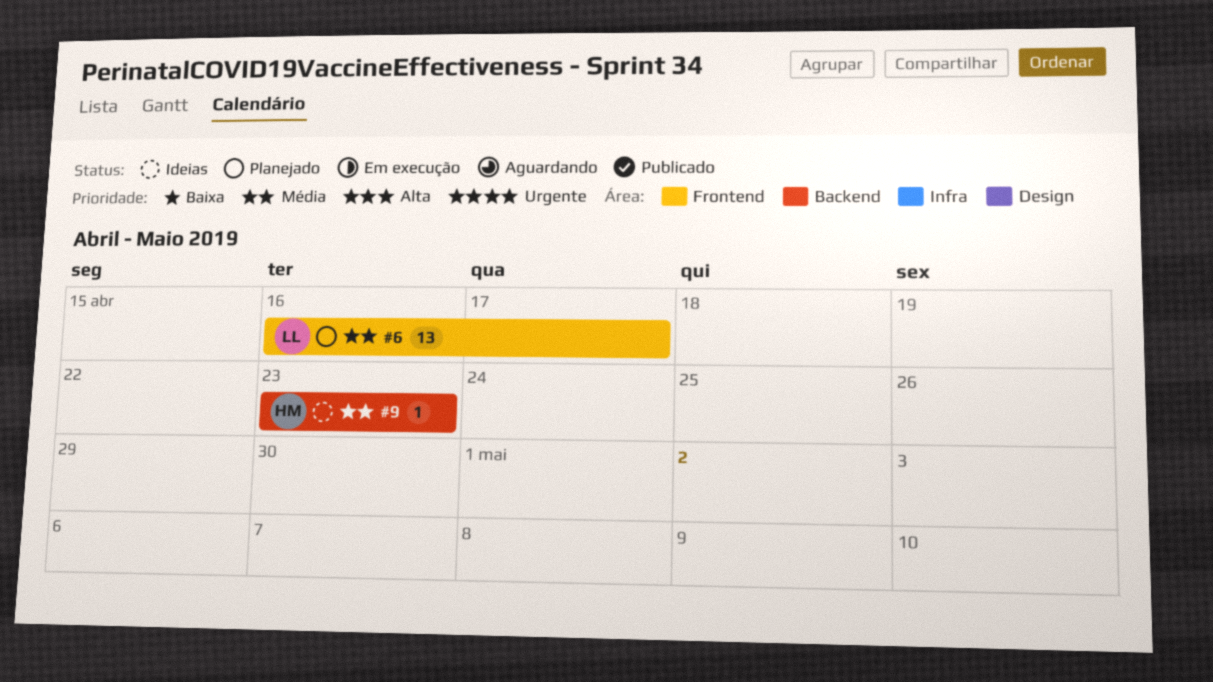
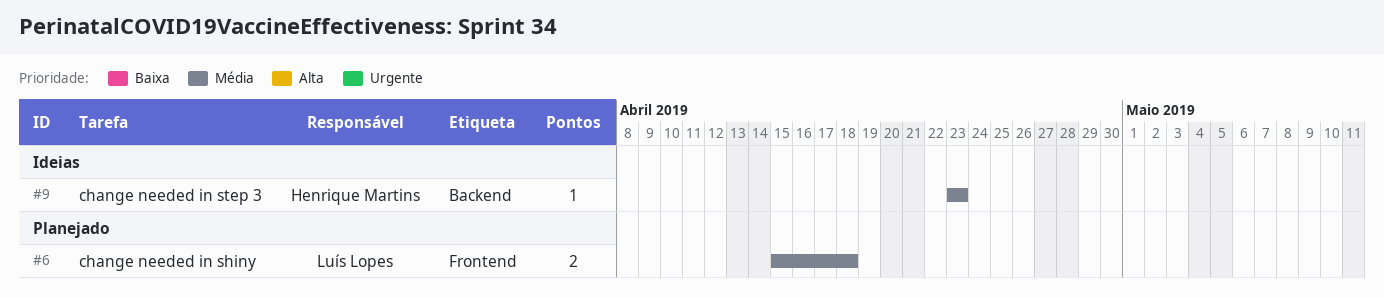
#6, estimate: 13 -> 2
#6, start: Apr 16 -> Apr 15
#6, due: Apr 17 -> Apr 18

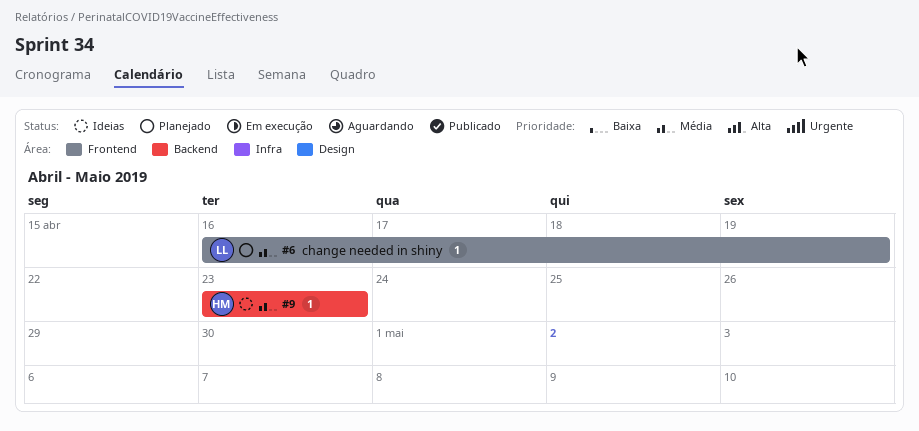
#6, estimate: 2 -> 1
#6, start: Apr 15 -> Apr 16
#6, due: Apr 18 -> Apr 19

